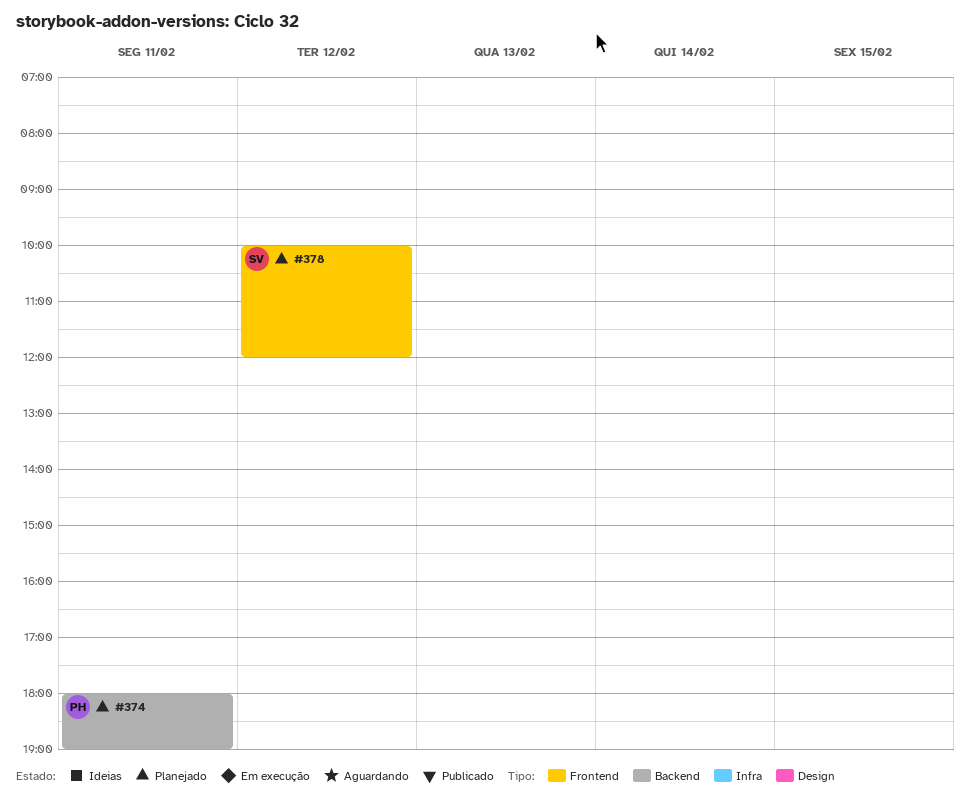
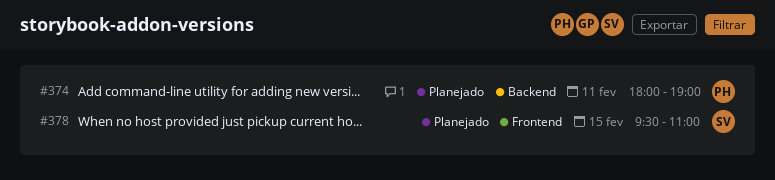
#378, day: Feb 12 -> Feb 15
#378, begins: 10:00 -> 09:30
#378, ends: 12:00 -> 11:00

